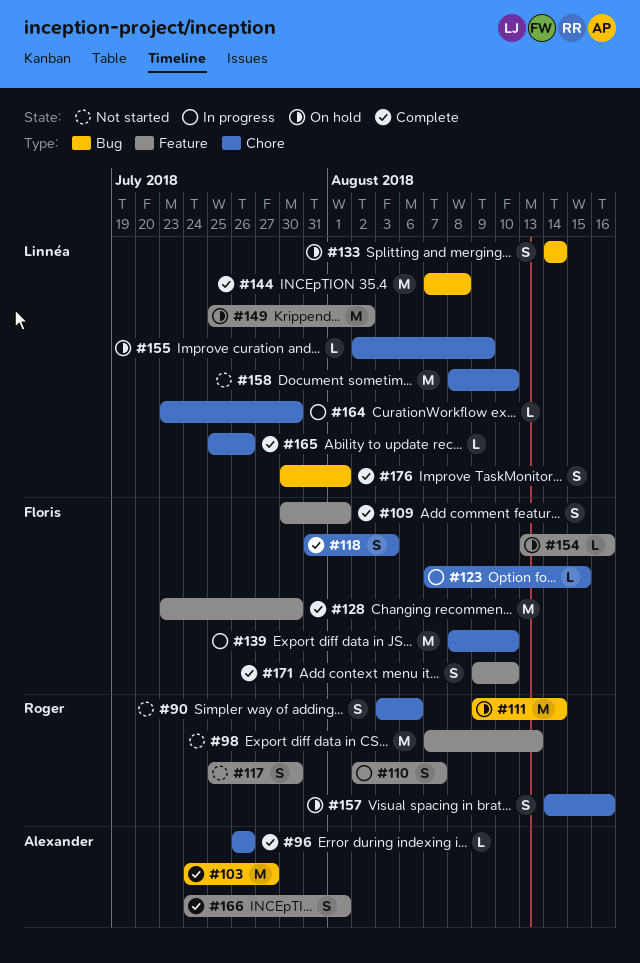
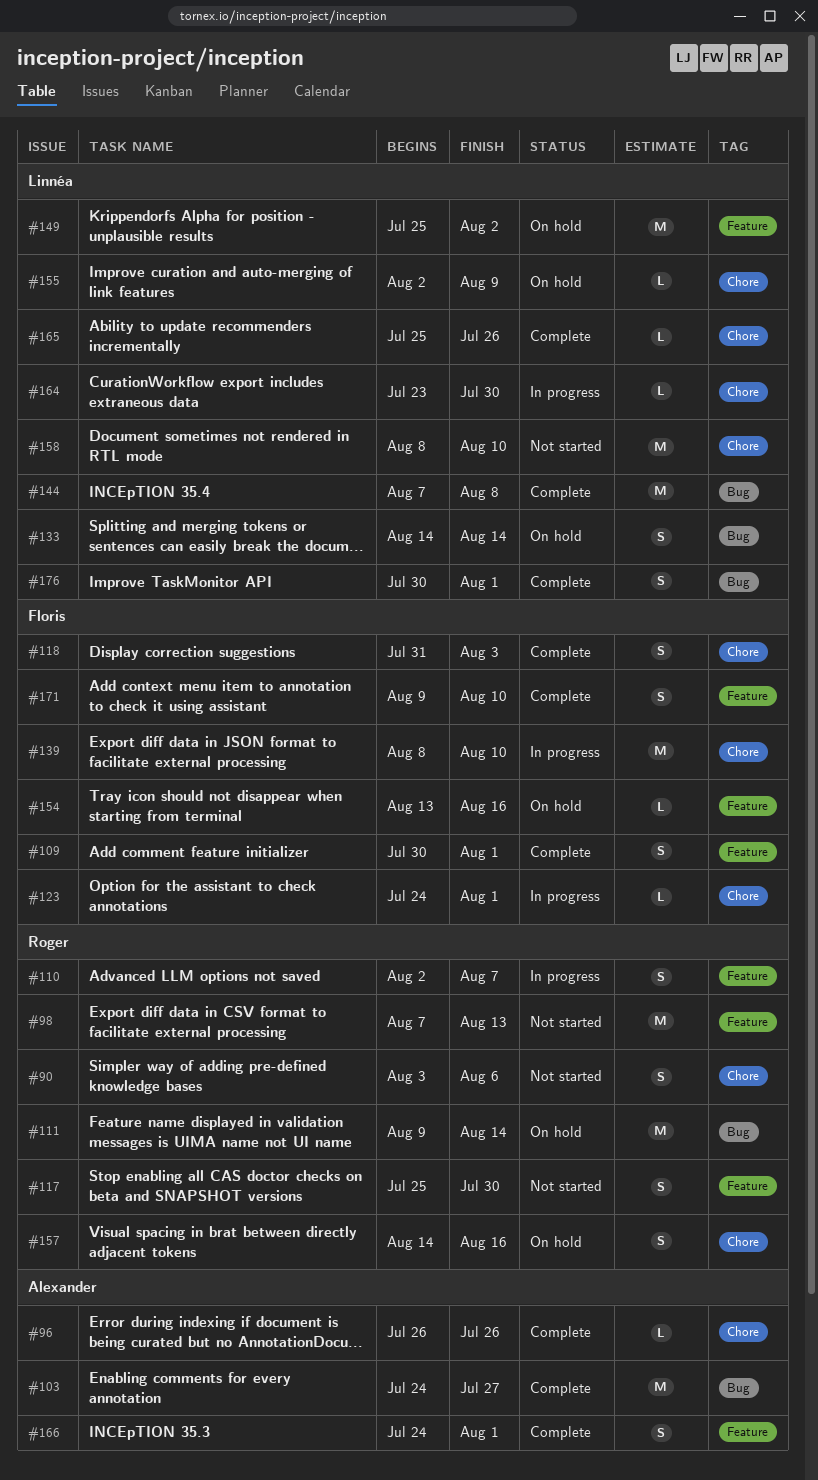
#123, start: Aug 7 -> Jul 24
#123, due: Aug 15 -> Aug 1
#128: present -> none

